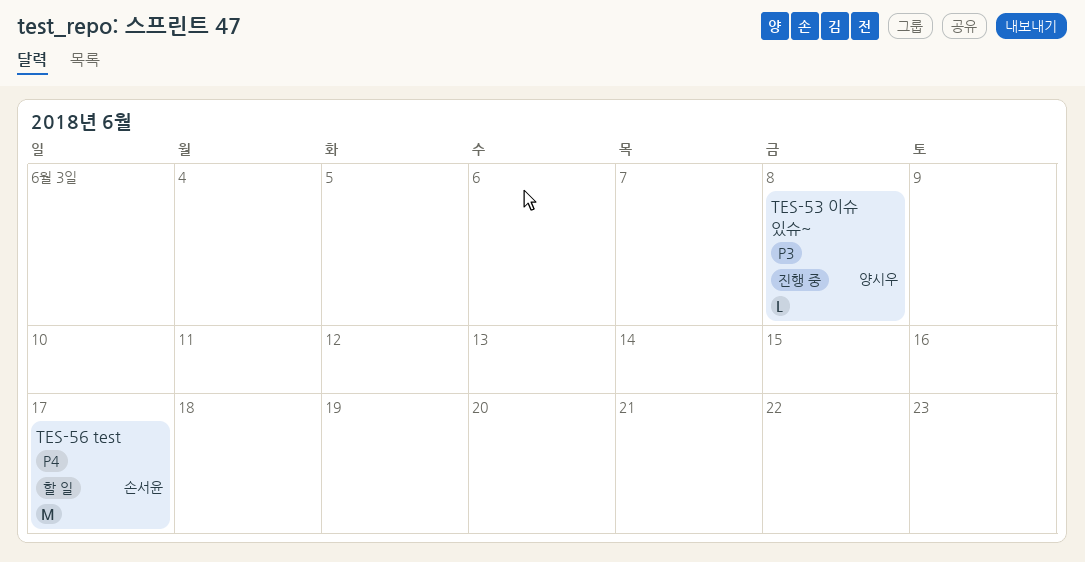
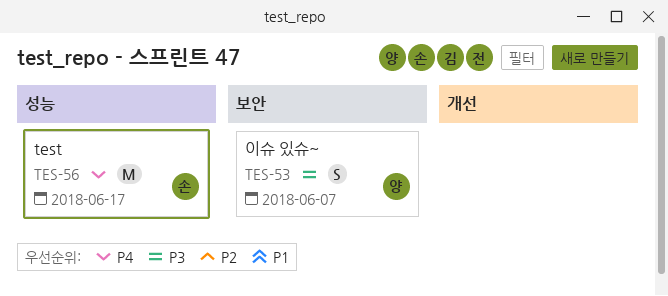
TES-53, estimate: L -> S
TES-53, due: Jun 8 -> Jun 7

